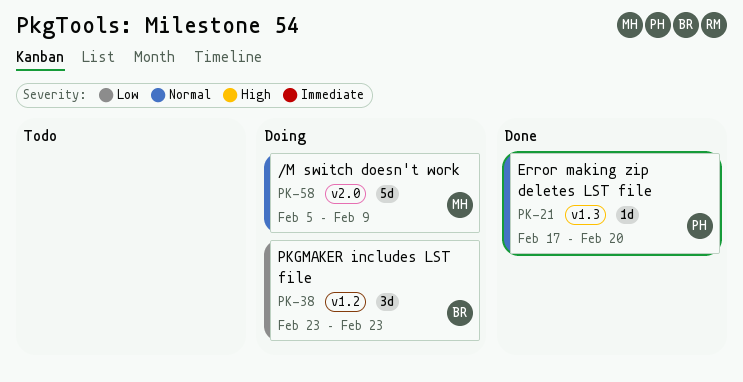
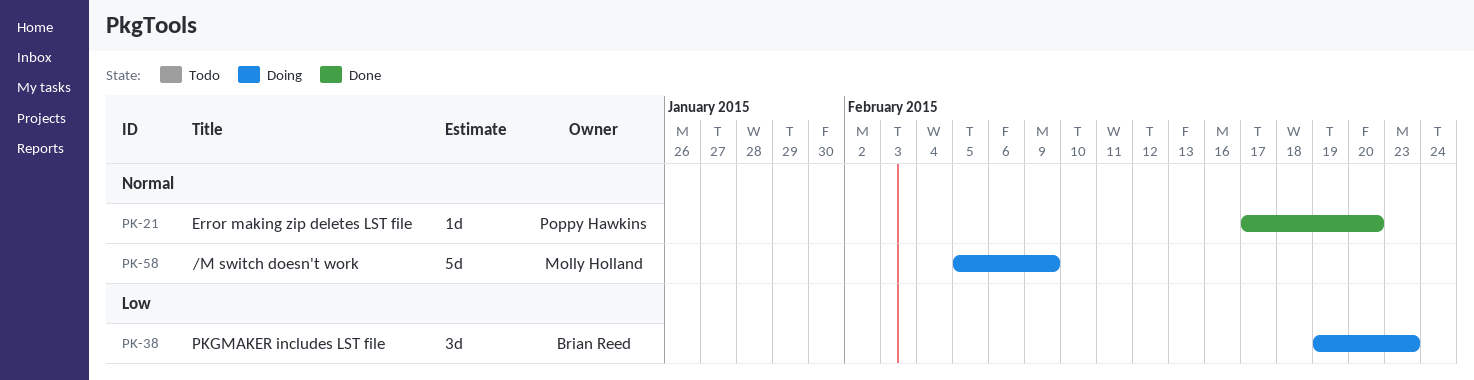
PK-38, start: Feb 23 -> Feb 19

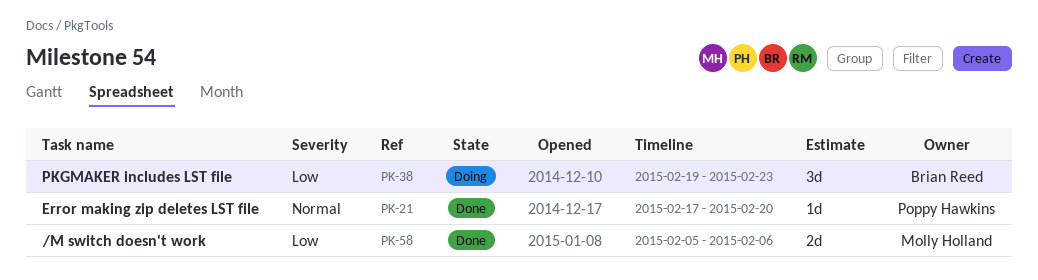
PK-58, status: Doing -> Done
PK-58, priority: Normal -> Low
PK-58, estimate: 5d -> 2d
PK-58, due: Feb 9 -> Feb 6

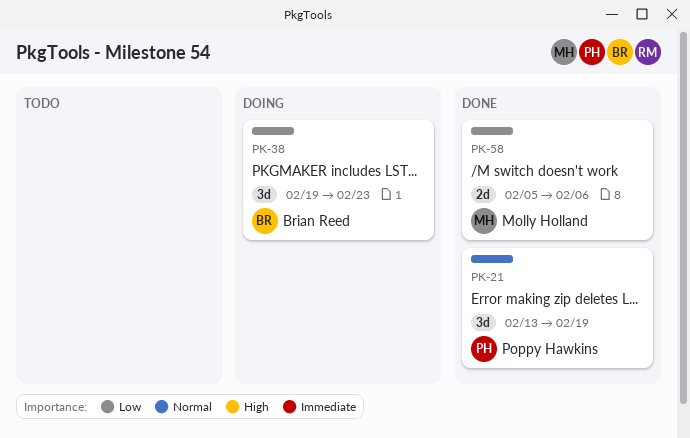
PK-21, estimate: 1d -> 3d
PK-21, start: Feb 17 -> Feb 13
PK-21, due: Feb 20 -> Feb 19

